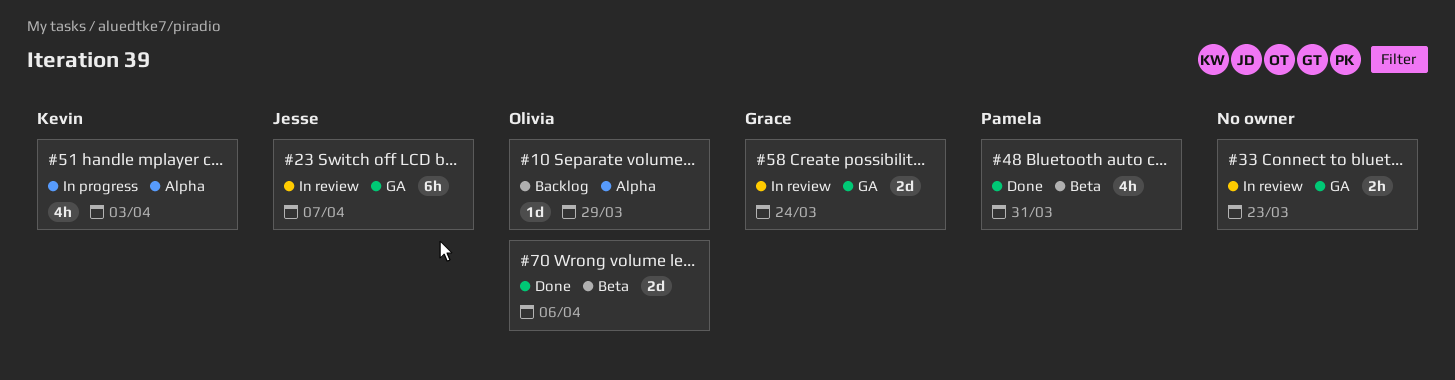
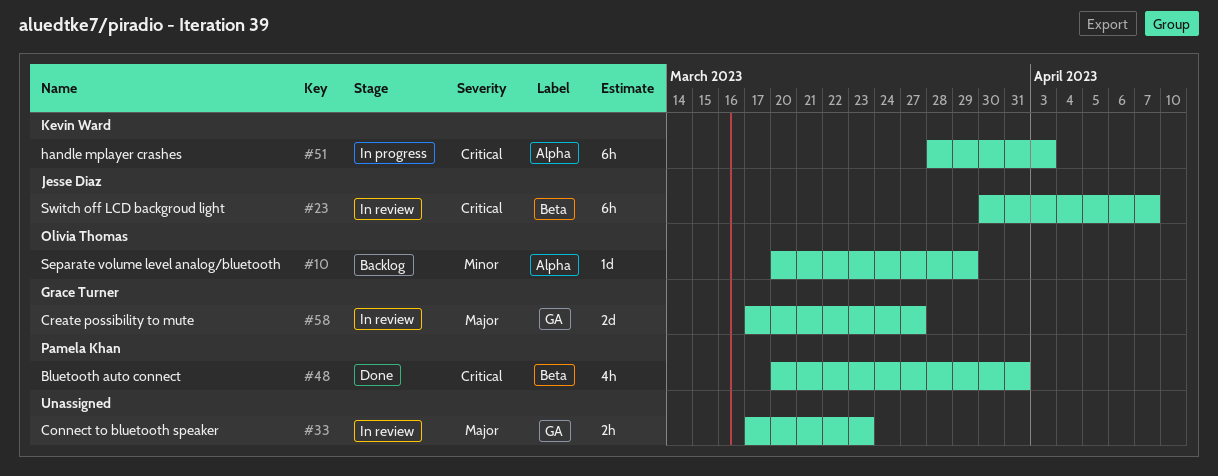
#23, label: GA -> Beta
#51, estimate: 4h -> 6h
#58, due: Mar 24 -> Mar 27
#70: present -> none

